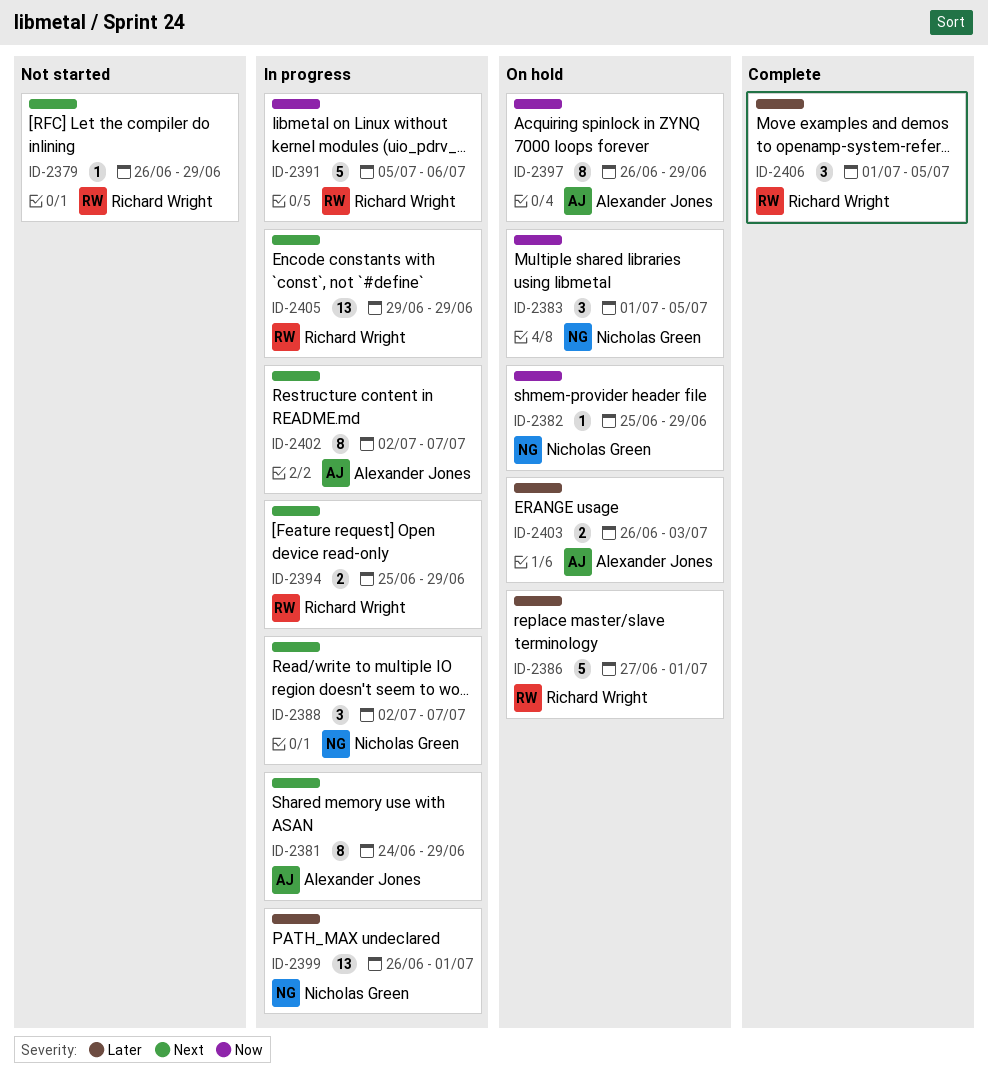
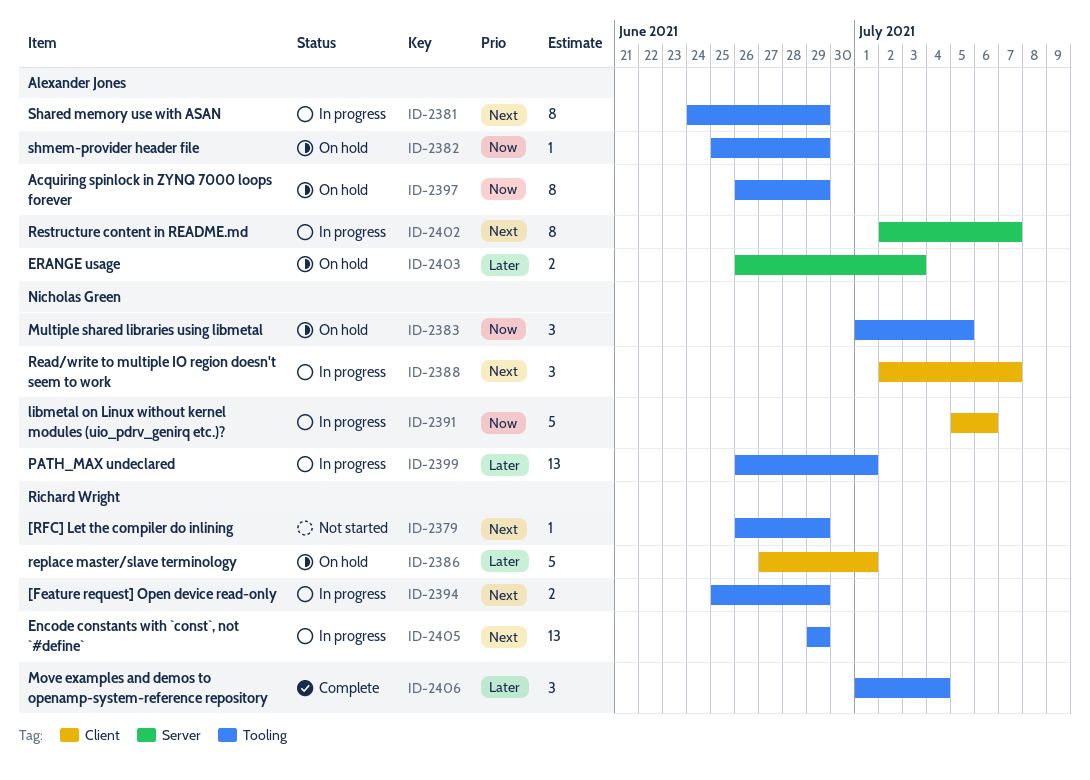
ID-2382, owner: Nicholas Green -> Alexander Jones
ID-2391, owner: Richard Wright -> Nicholas Green
ID-2406, due: Jul 5 -> Jul 4

